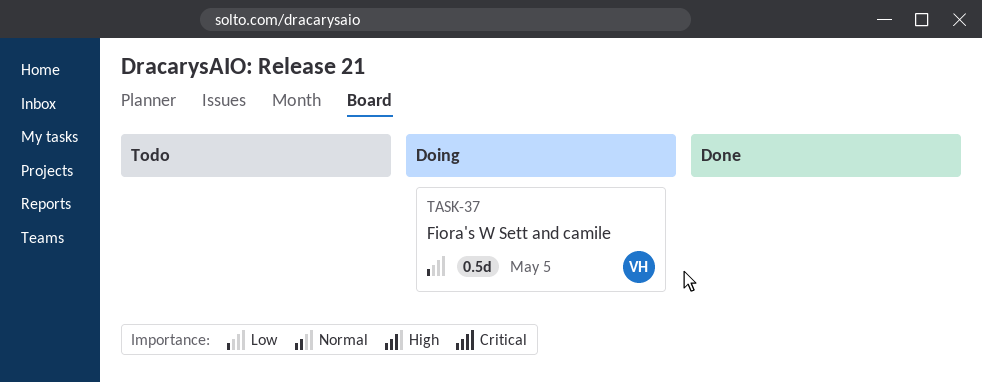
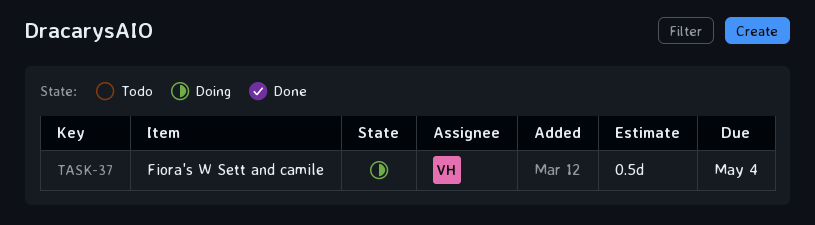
TASK-37, due: May 5 -> May 4

